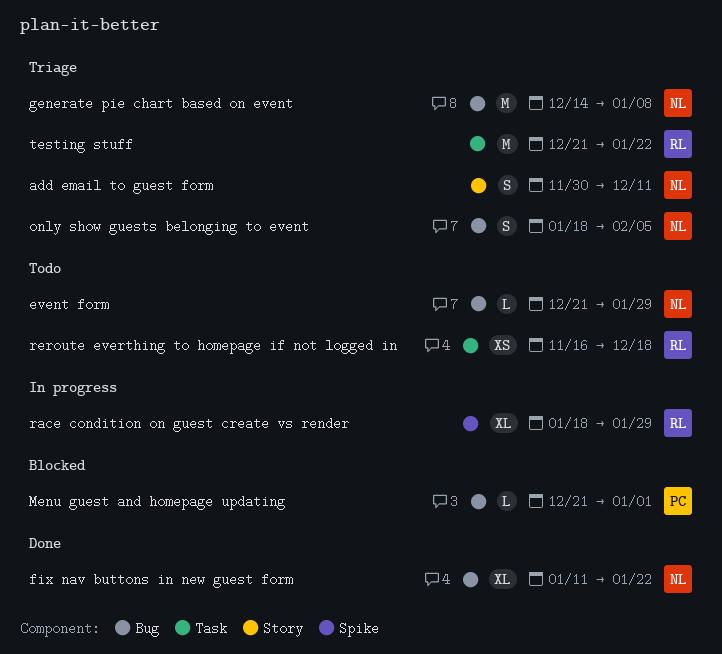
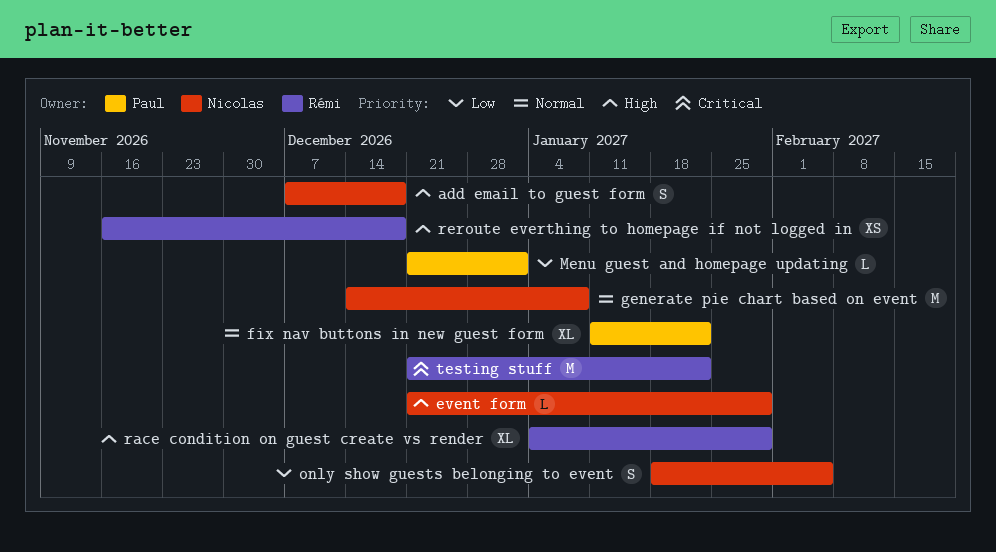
add email to guest form, start: Nov 30 -> Dec 7
add email to guest form, due: Dec 11 -> Dec 18
fix nav buttons in new guest form, owner: Nicolas -> Paul
race condition on guest create vs render, start: Jan 18 -> Jan 4

